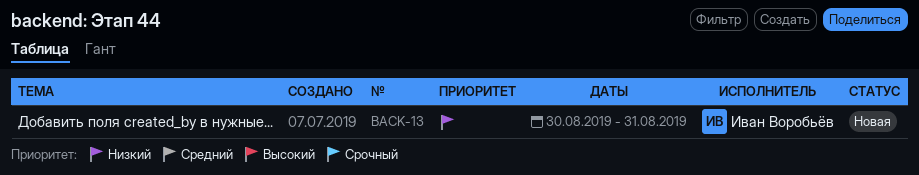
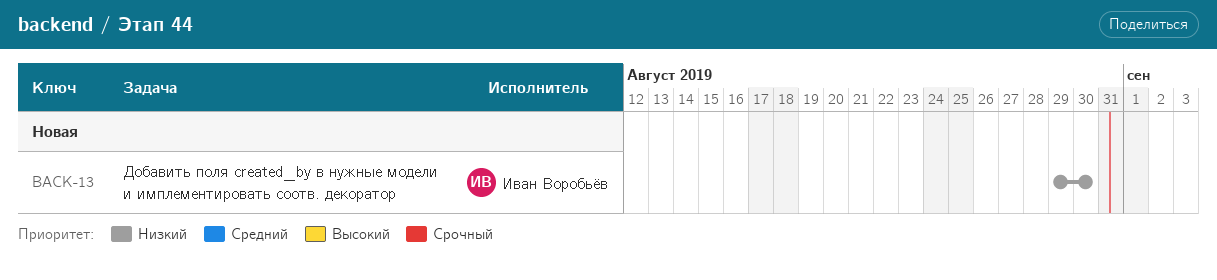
BACK-13, start: Aug 30 -> Aug 29
BACK-13, due: Aug 31 -> Aug 30

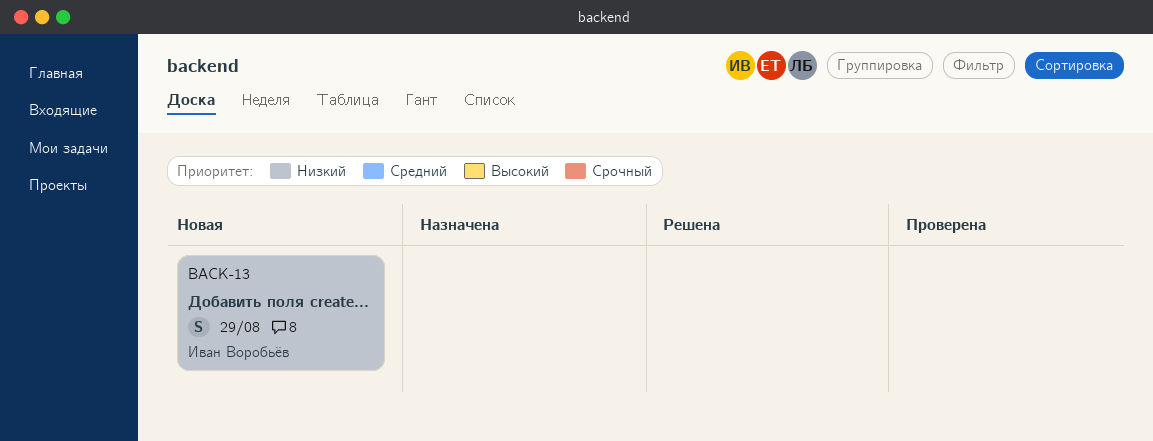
BACK-13, due: Aug 30 -> Aug 29

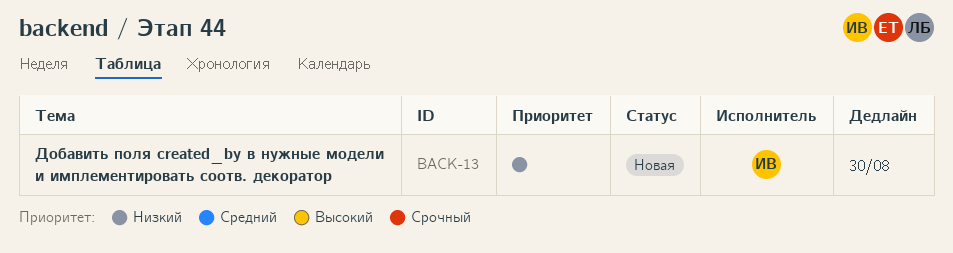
BACK-13, due: Aug 29 -> Aug 30

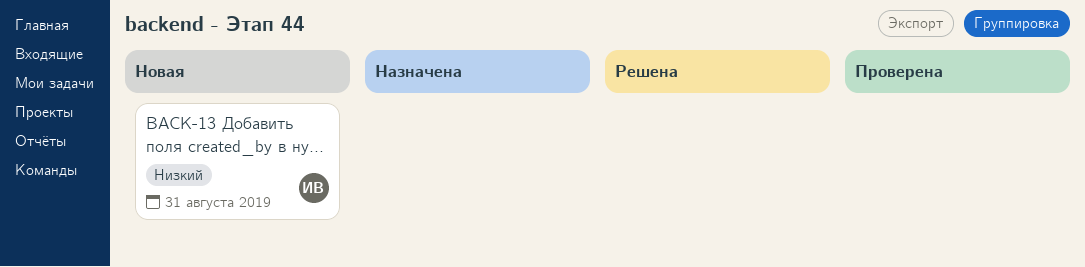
BACK-13, due: Aug 30 -> Aug 31

